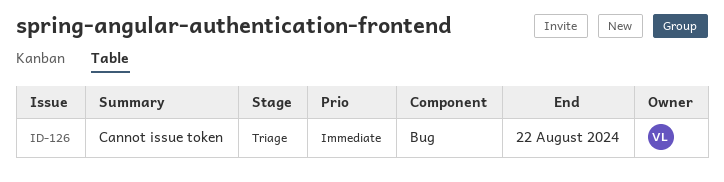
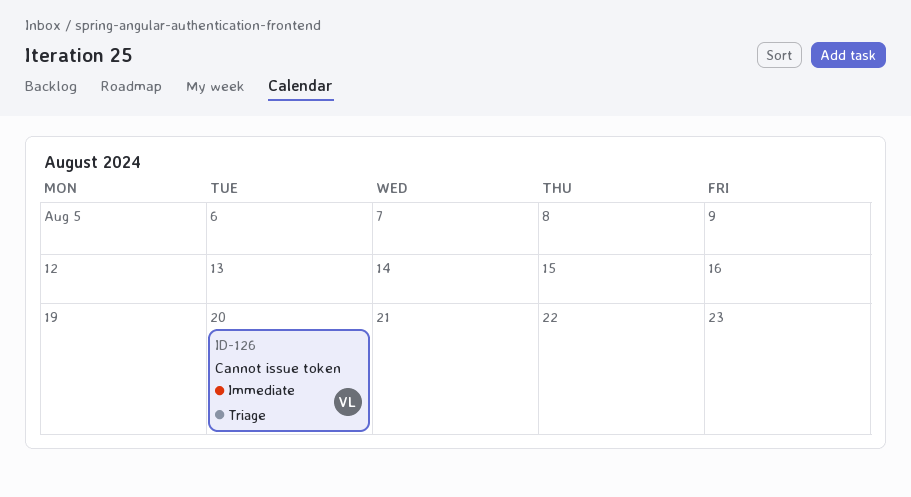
ID-126, due: Aug 22 -> Aug 20

